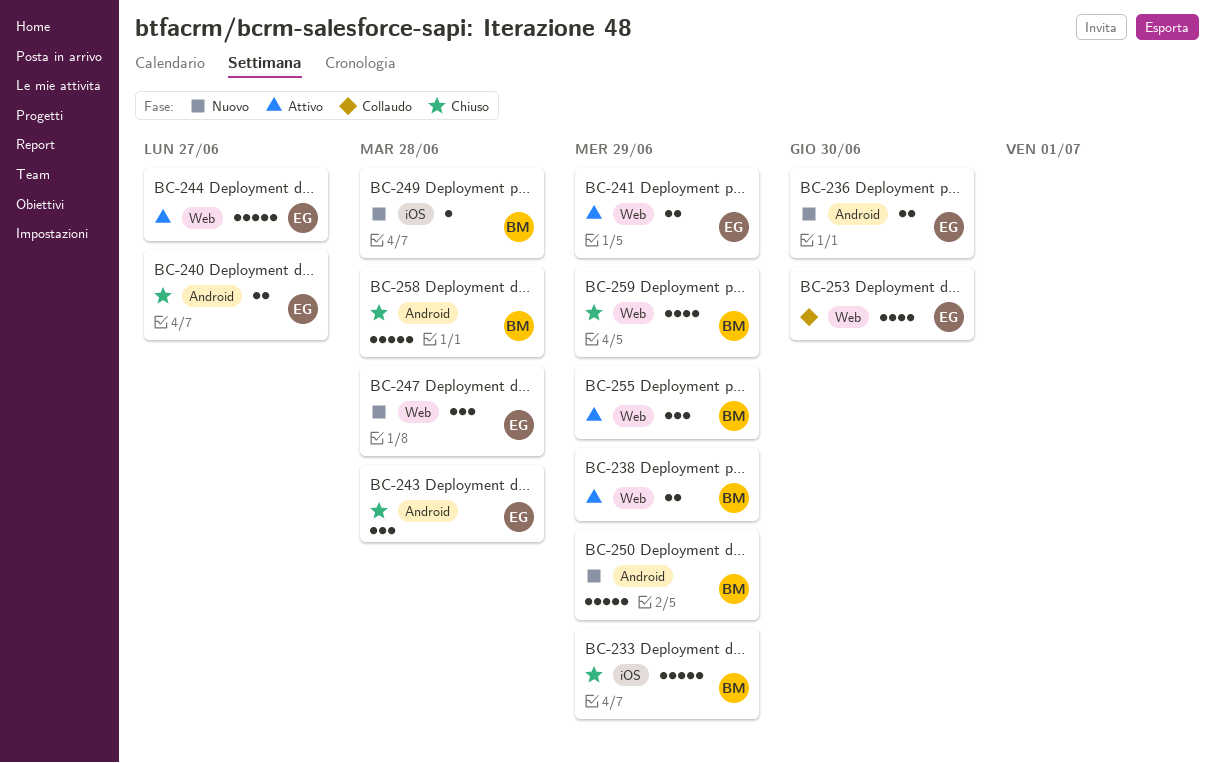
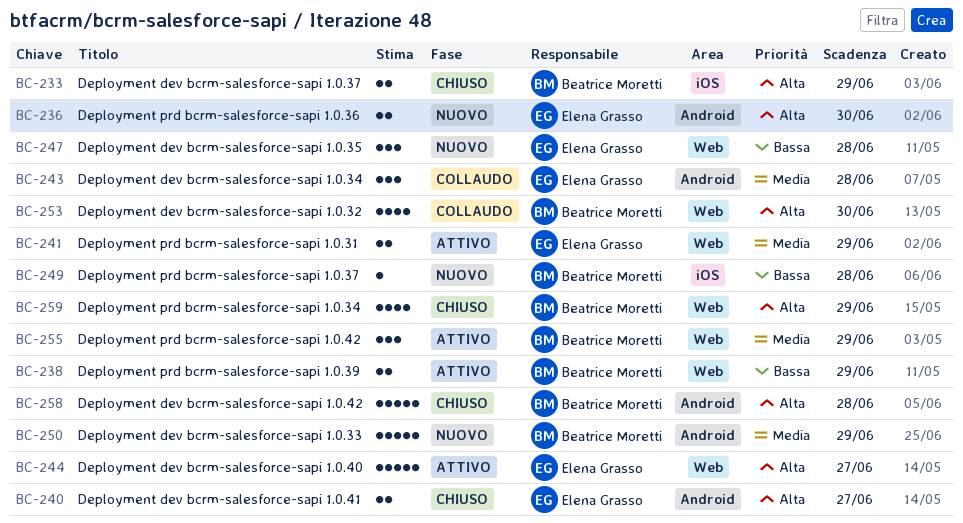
BC-233, estimate: 5 -> 2
BC-243, status: Chiuso -> Collaudo
BC-253, owner: Elena Grasso -> Beatrice Moretti

